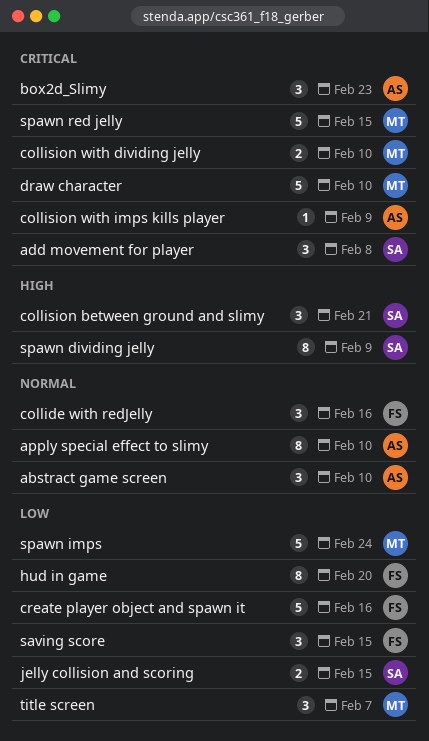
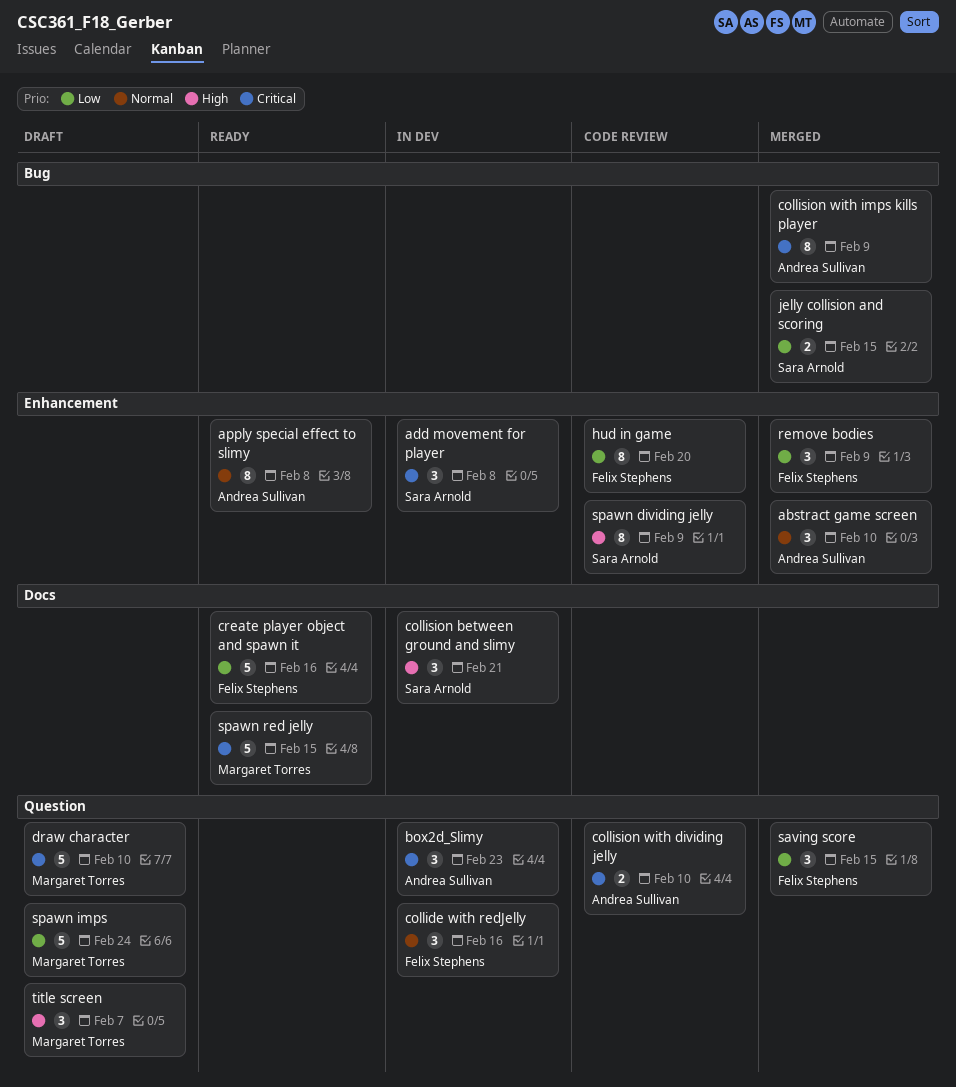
apply special effect to slimy, due: Feb 10 -> Feb 8
collision with dividing jelly, owner: Margaret Torres -> Andrea Sullivan
collision with imps kills player, estimate: 1 -> 8
remove bodies: none -> present
title screen, priority: Low -> High

